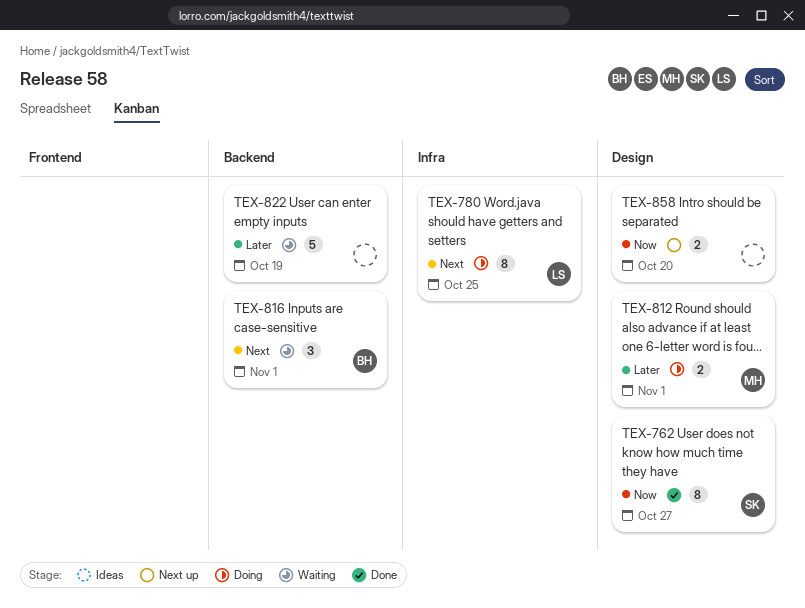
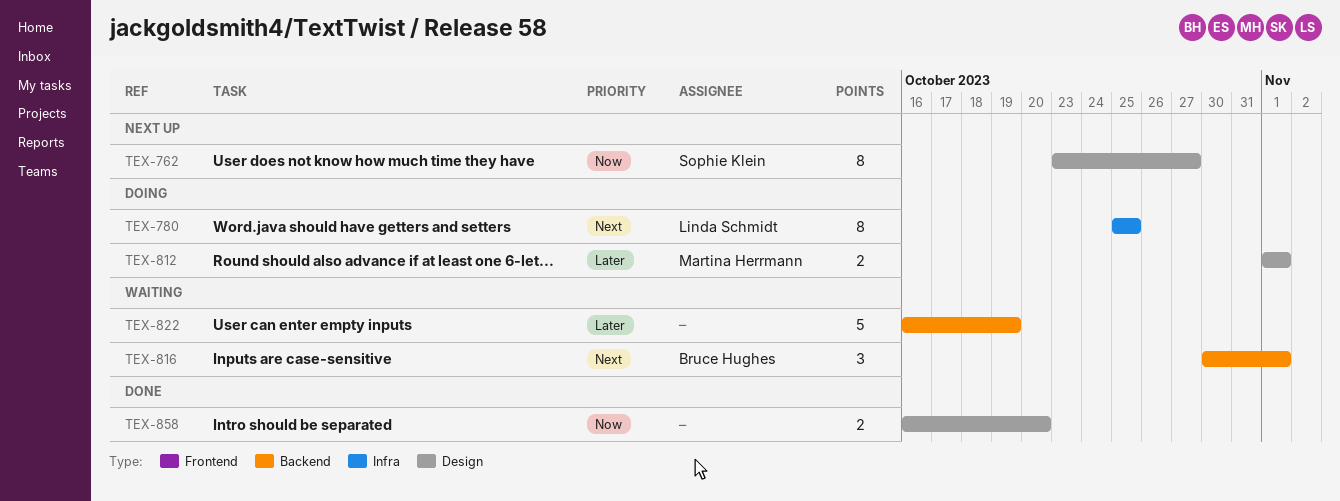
TEX-762, status: Done -> Next up
TEX-858, status: Next up -> Done

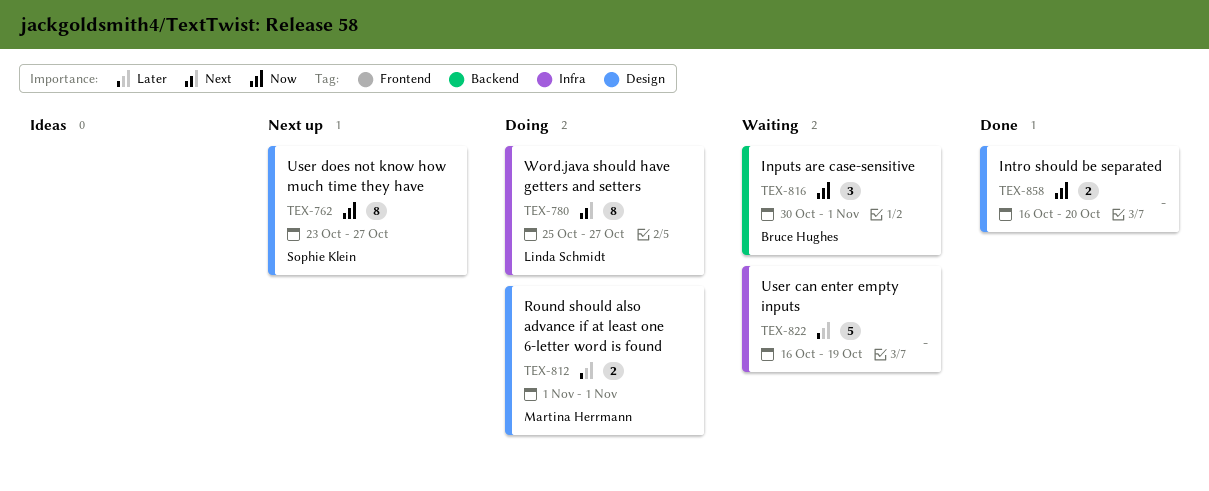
TEX-780, due: Oct 25 -> Oct 27
TEX-816, priority: Next -> Now
TEX-822, label: Backend -> Infra

